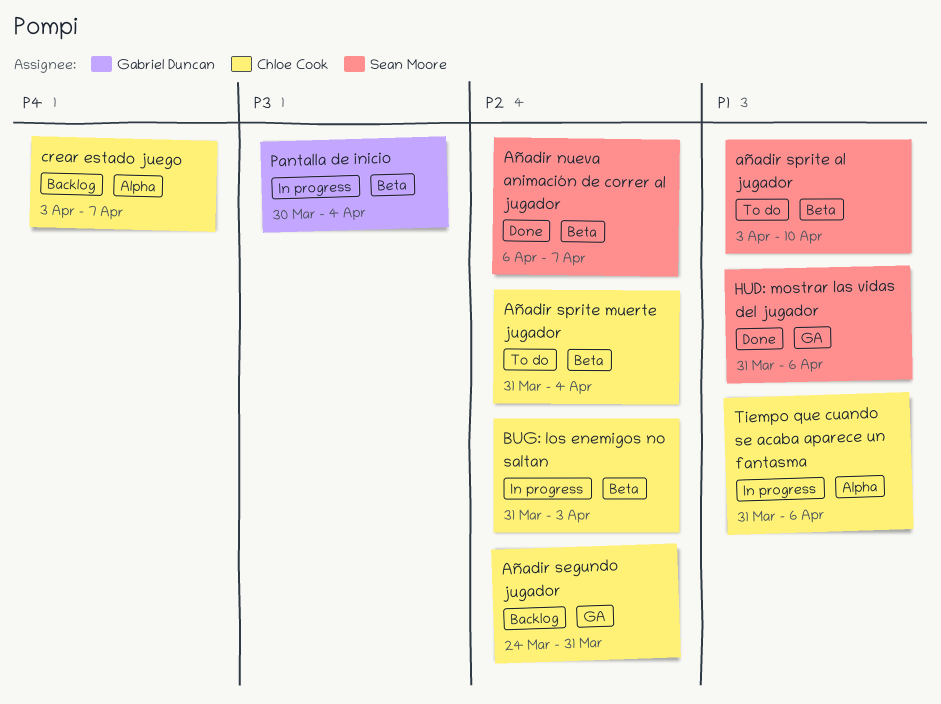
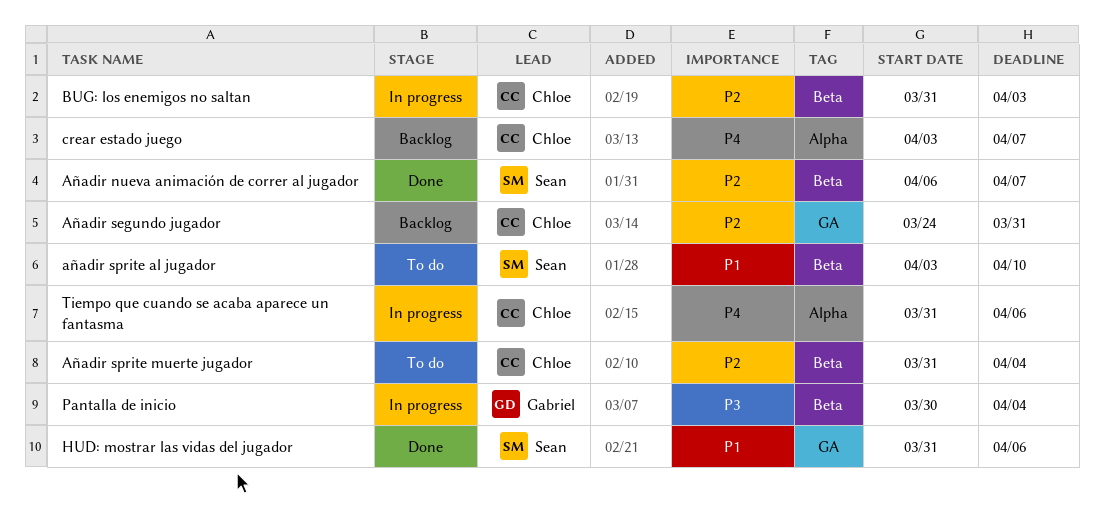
Tiempo que cuando se acaba aparece un fantasma, priority: P1 -> P4

